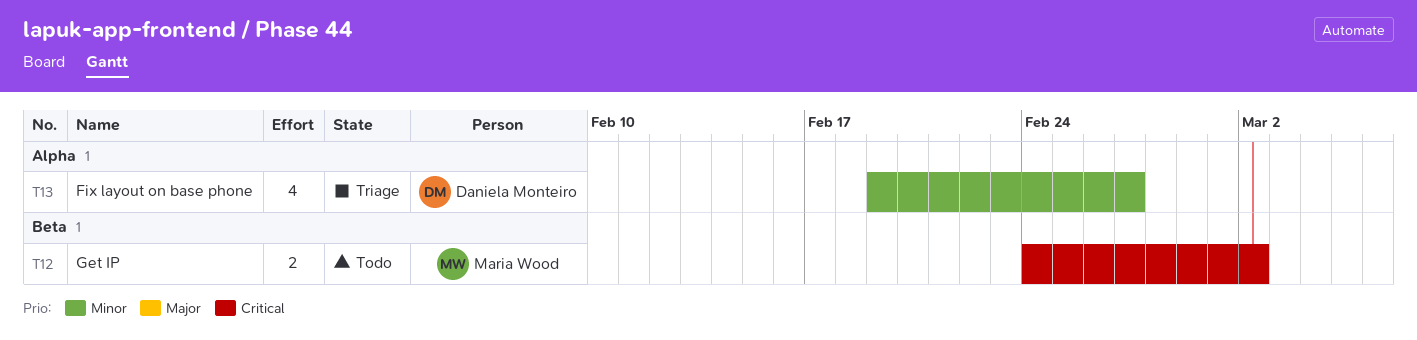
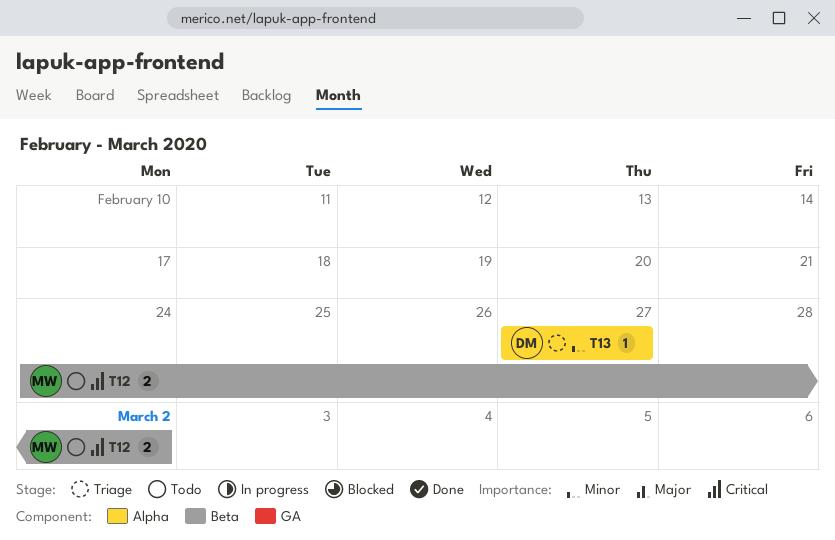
T13, estimate: 4 -> 1
T13, start: Feb 19 -> Feb 27

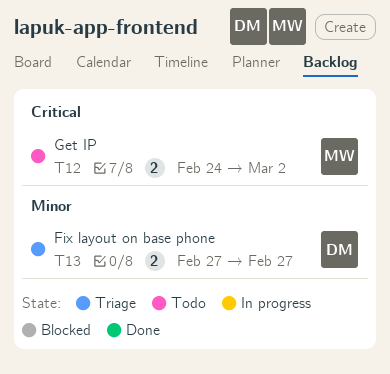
T13, estimate: 1 -> 2

